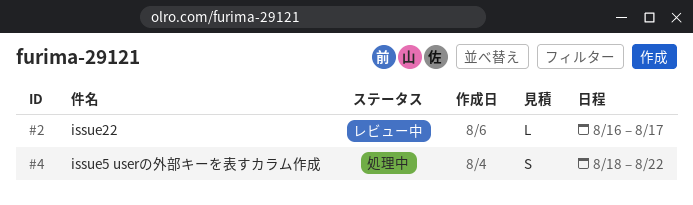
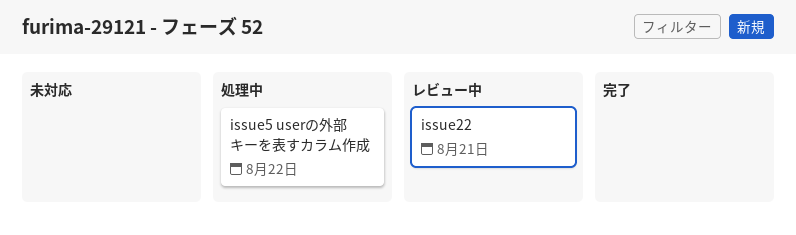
issue22, due: Aug 17 -> Aug 21

